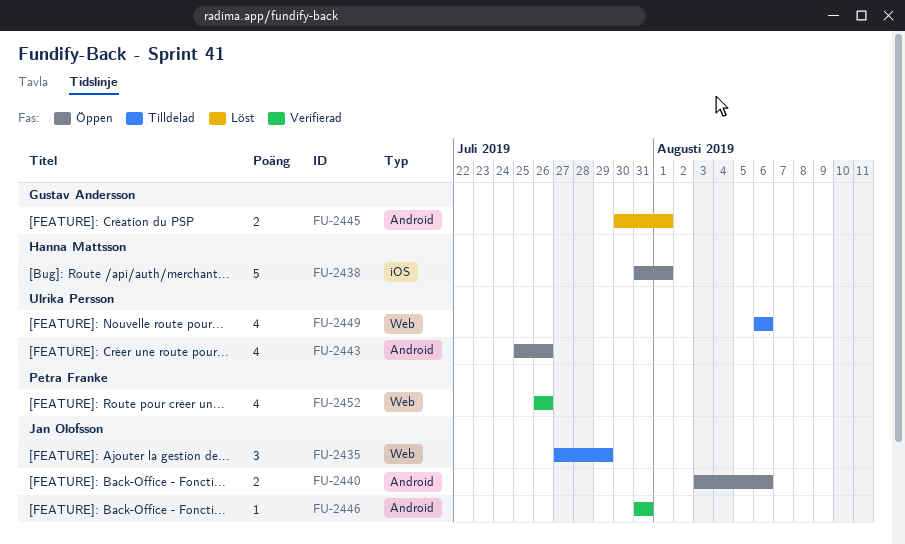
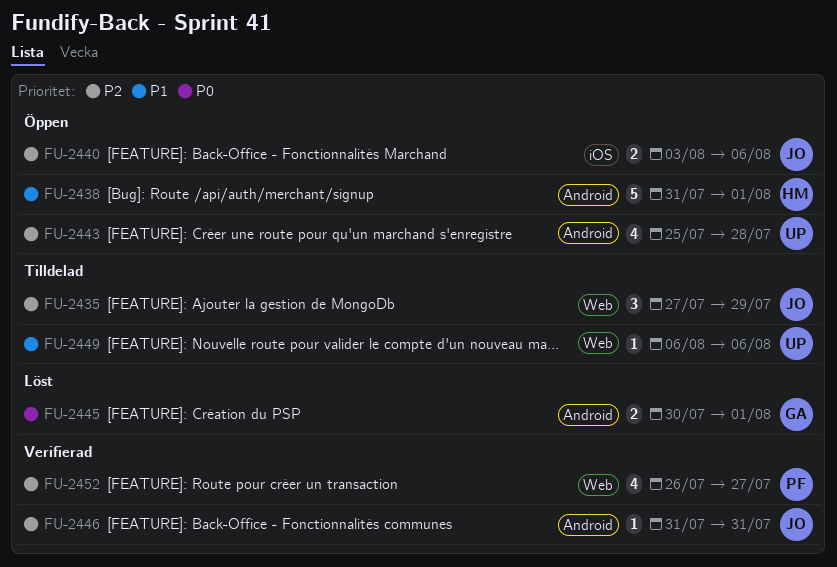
FU-2438, label: iOS -> Android
FU-2440, label: Android -> iOS
FU-2443, due: Jul 26 -> Jul 28
FU-2449, estimate: 4 -> 1
FU-2452, due: Jul 26 -> Jul 27

